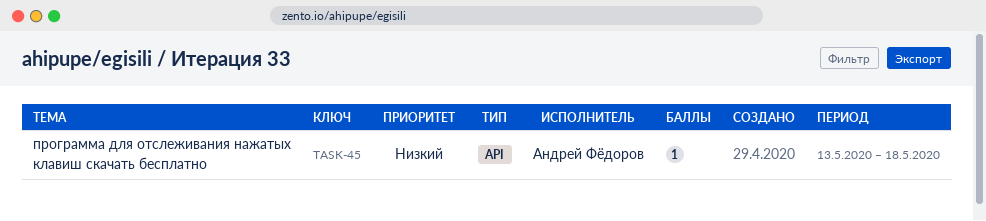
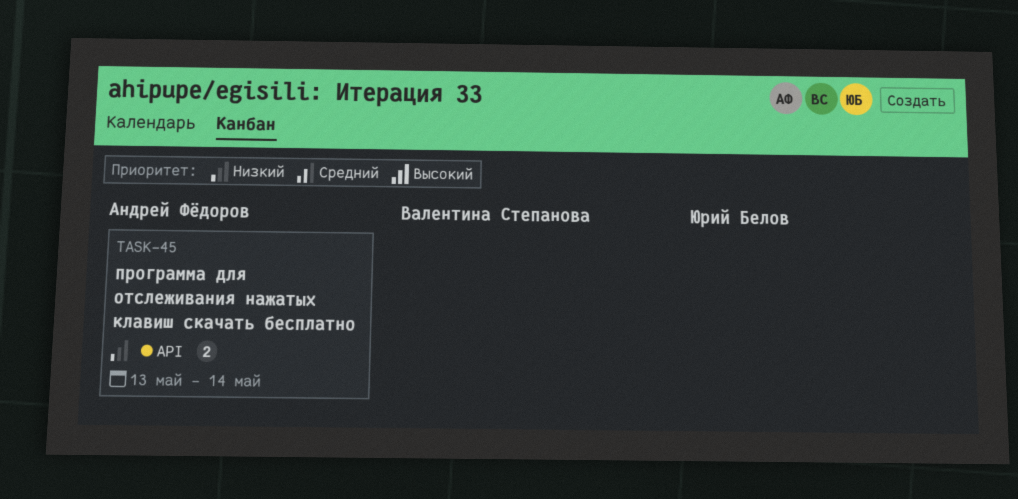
TASK-45, estimate: 1 -> 2
TASK-45, due: May 18 -> May 14

